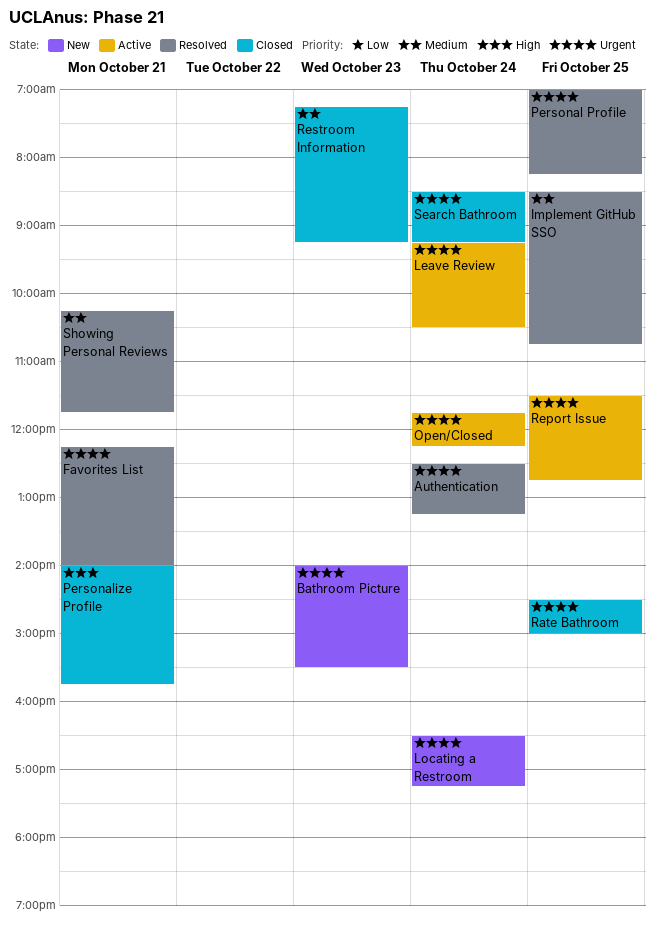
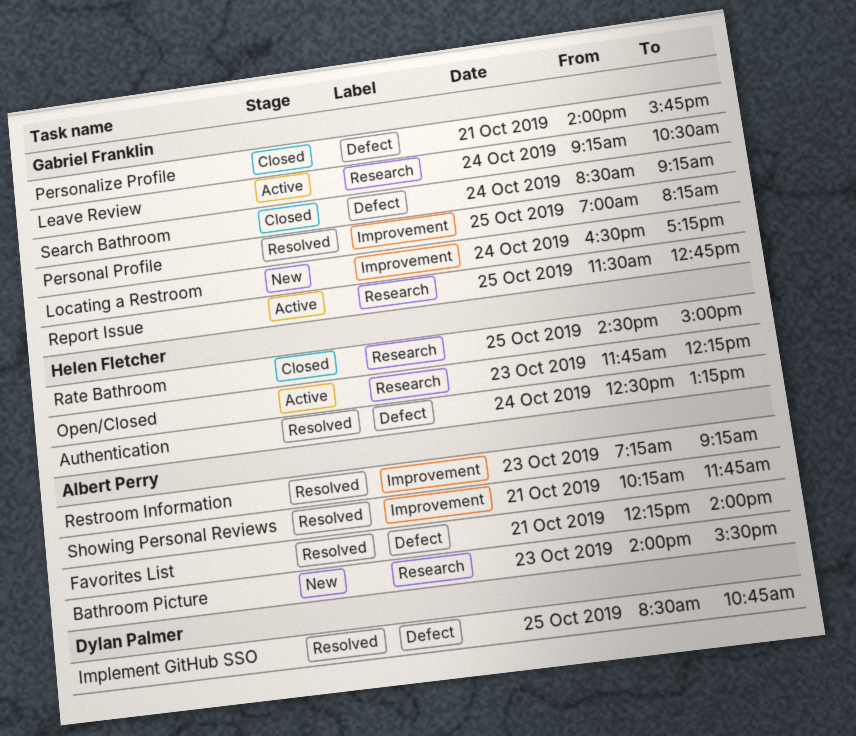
Open/Closed, day: Oct 24 -> Oct 23
Restroom Information, status: Closed -> Resolved

